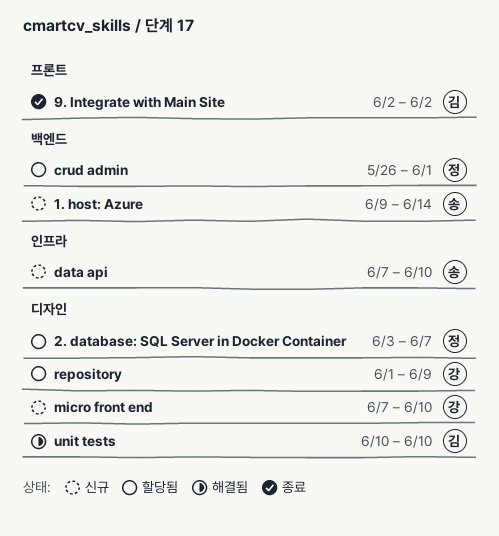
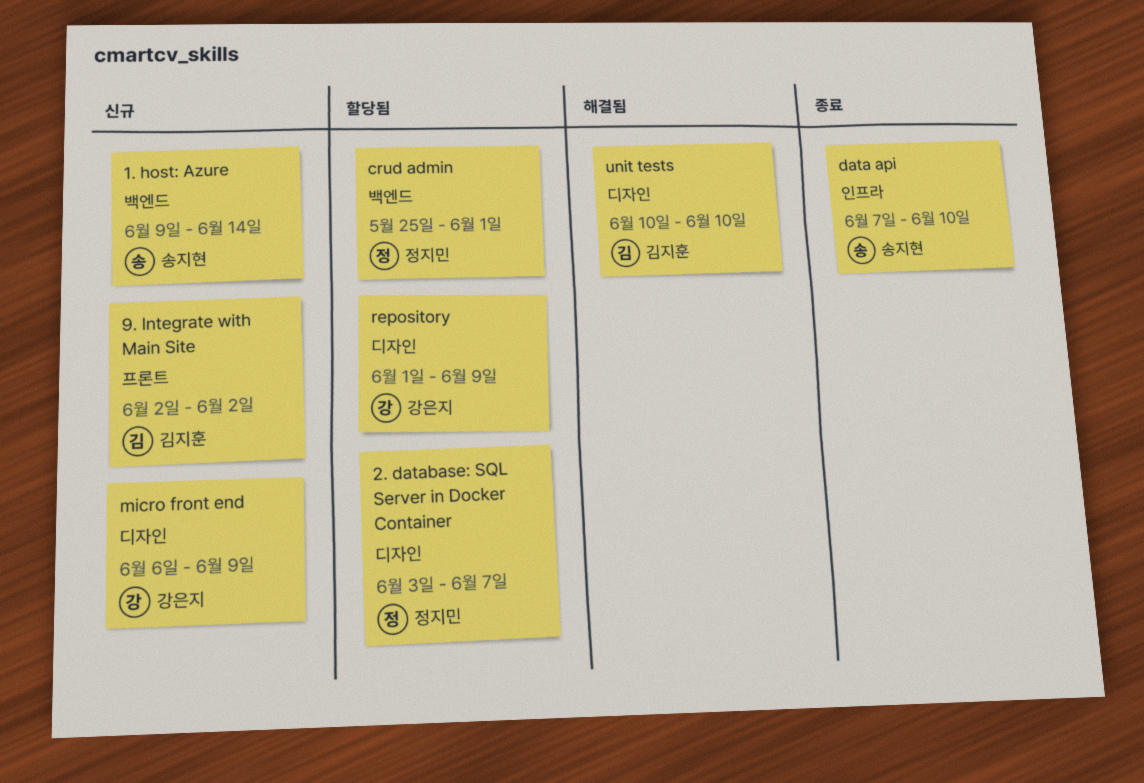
9. Integrate with Main Site, status: 종료 -> 신규
crud admin, start: May 26 -> May 25
data api, status: 신규 -> 종료
micro front end, start: Jun 7 -> Jun 6
micro front end, due: Jun 10 -> Jun 9

